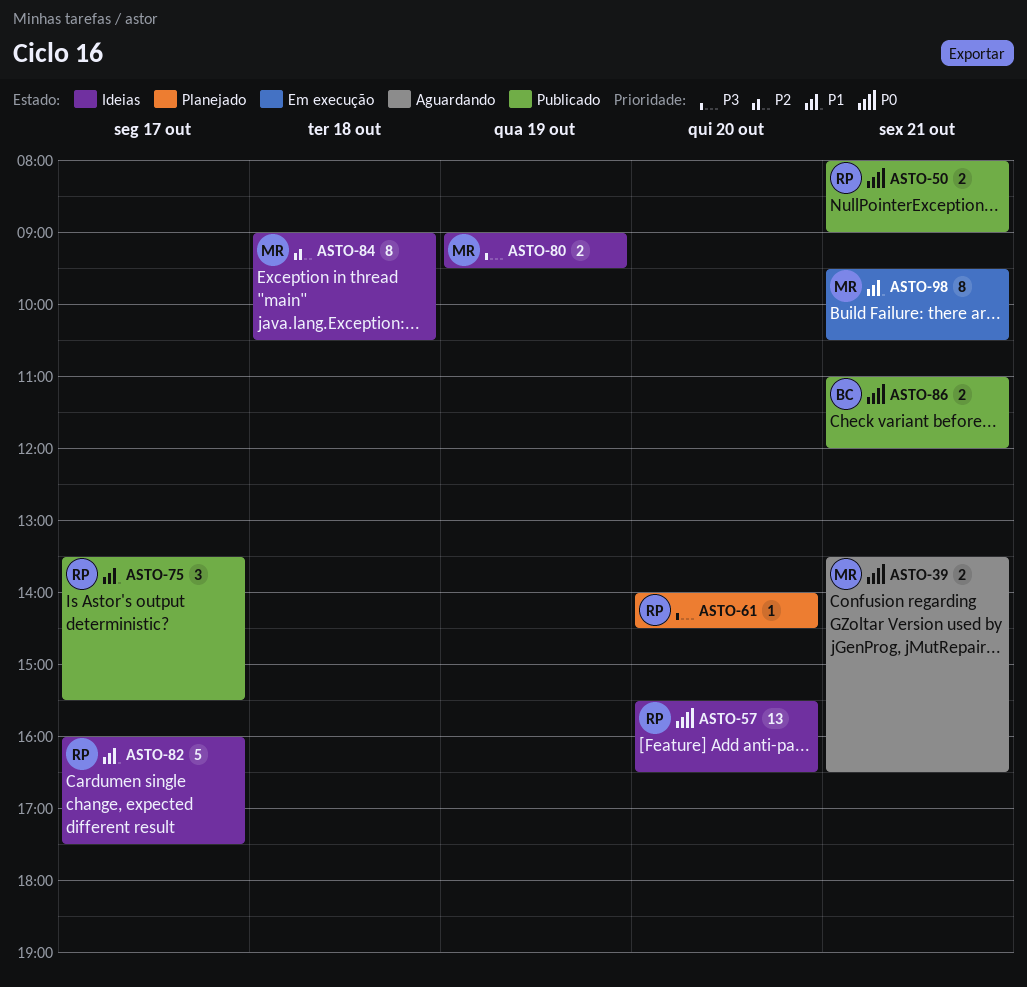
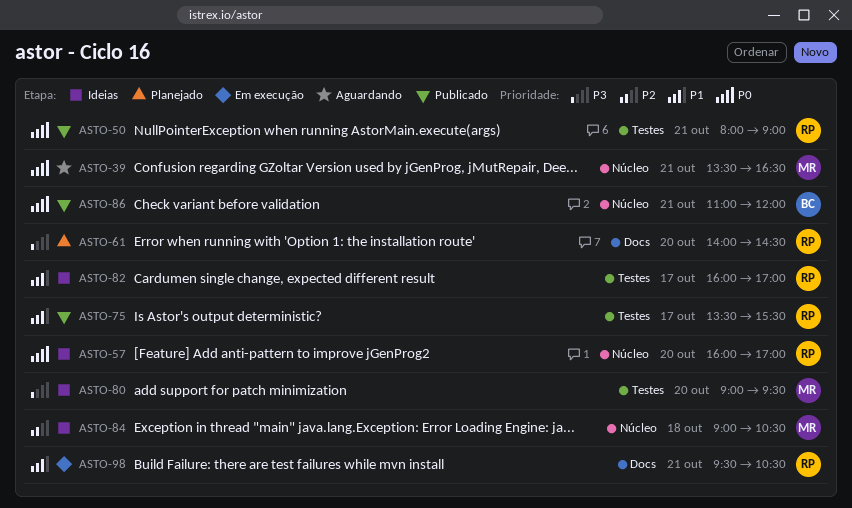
ASTO-57, begins: 15:30 -> 16:00
ASTO-57, ends: 16:30 -> 17:00
ASTO-80, day: Oct 19 -> Oct 20
ASTO-82, ends: 17:30 -> 17:00
ASTO-98, owner: MR -> RP

